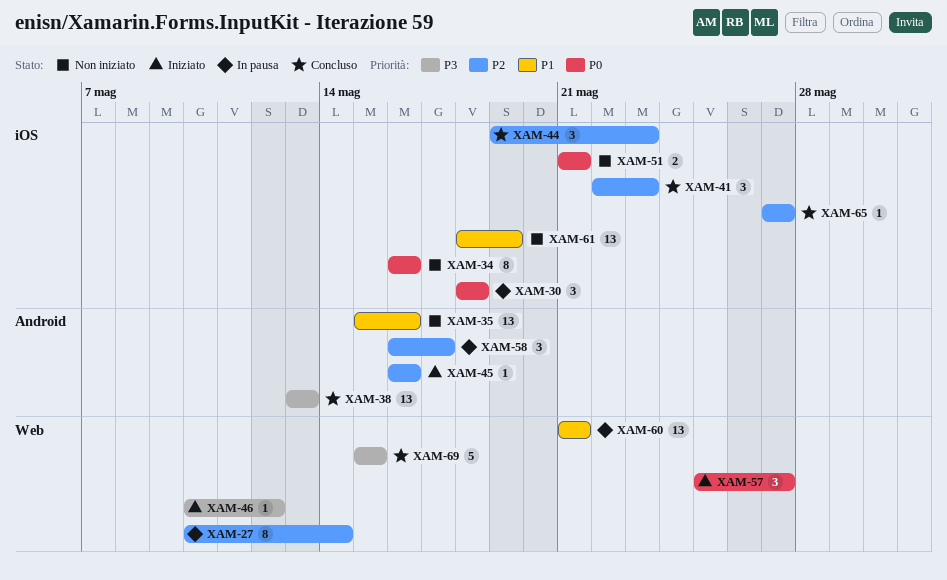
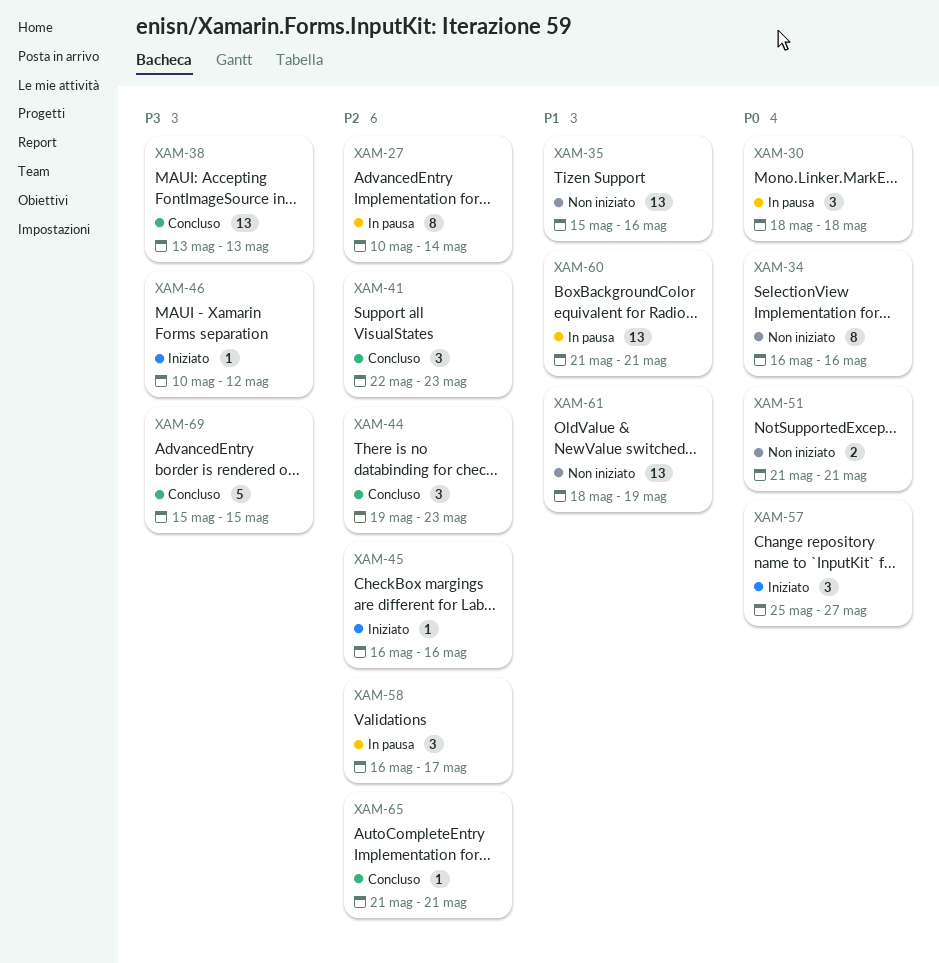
XAM-65, start: May 27 -> May 21
XAM-65, due: May 27 -> May 21

